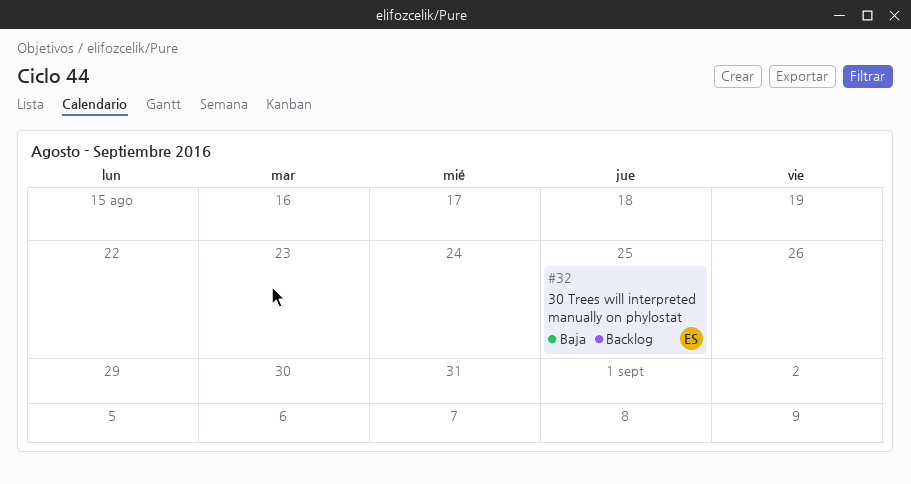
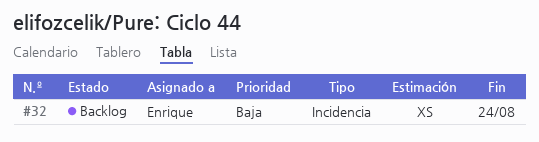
#32, due: Aug 25 -> Aug 24

